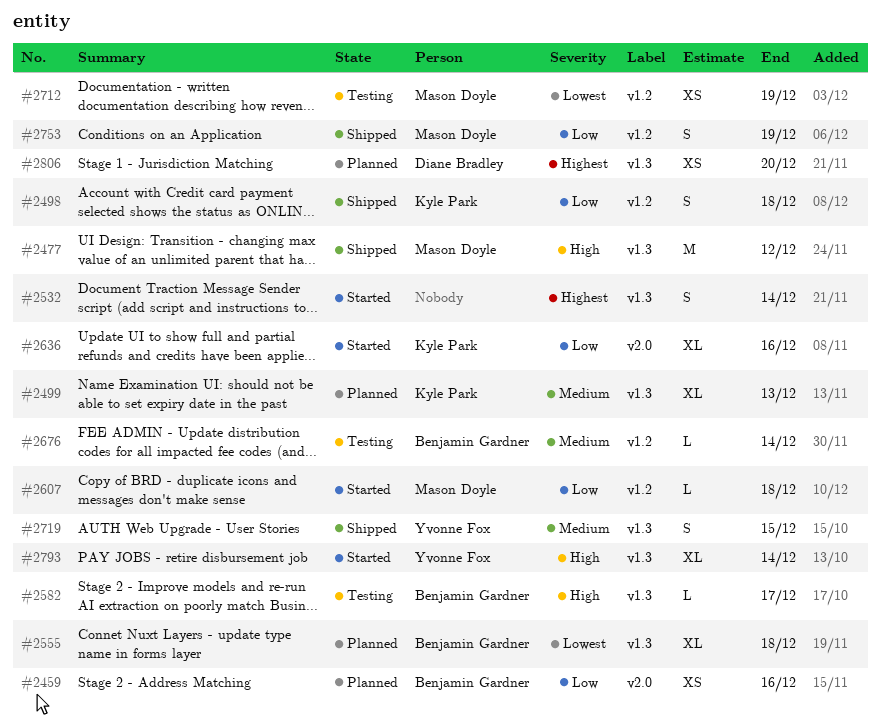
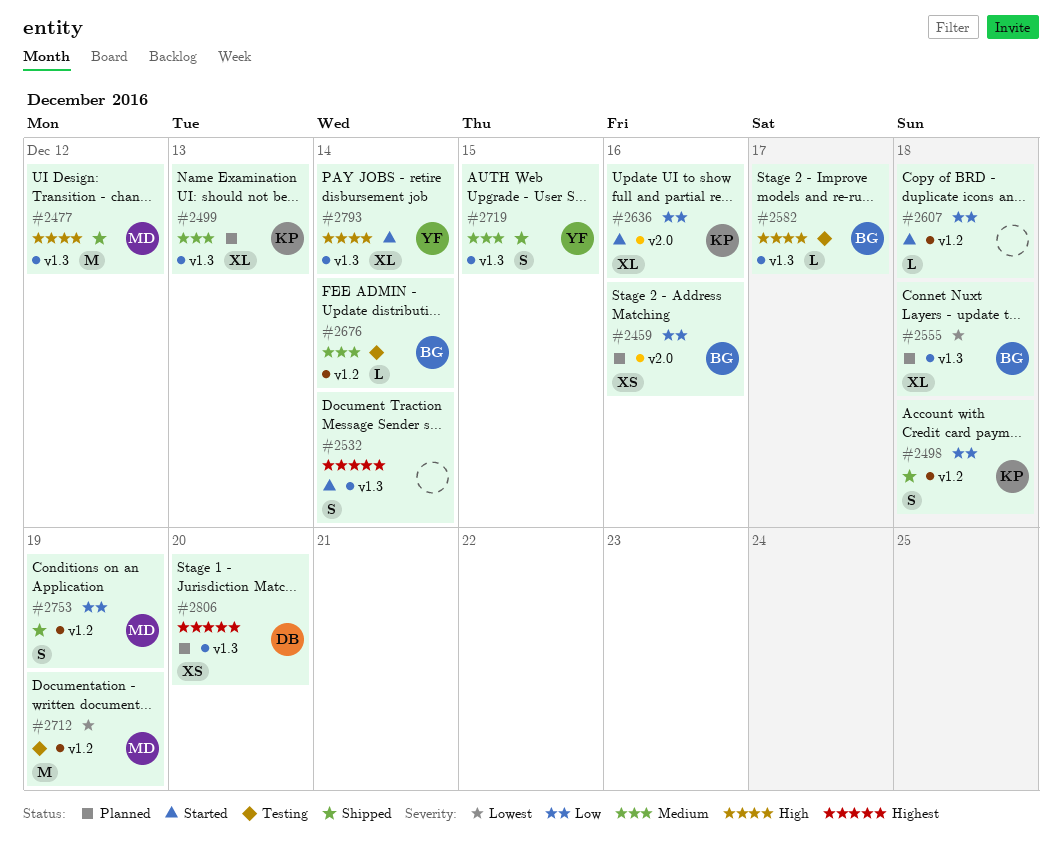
#2607, owner: Mason Doyle -> none
#2712, estimate: XS -> M

